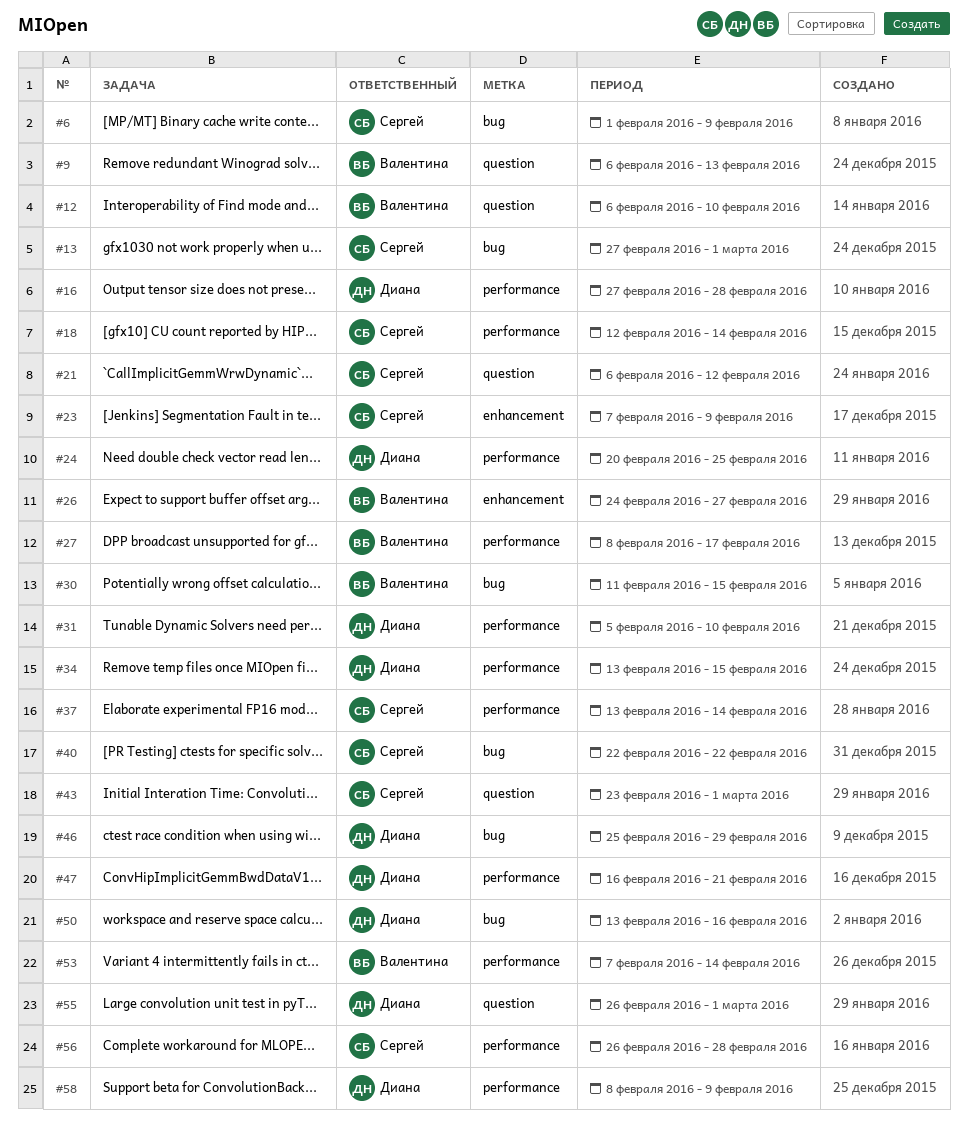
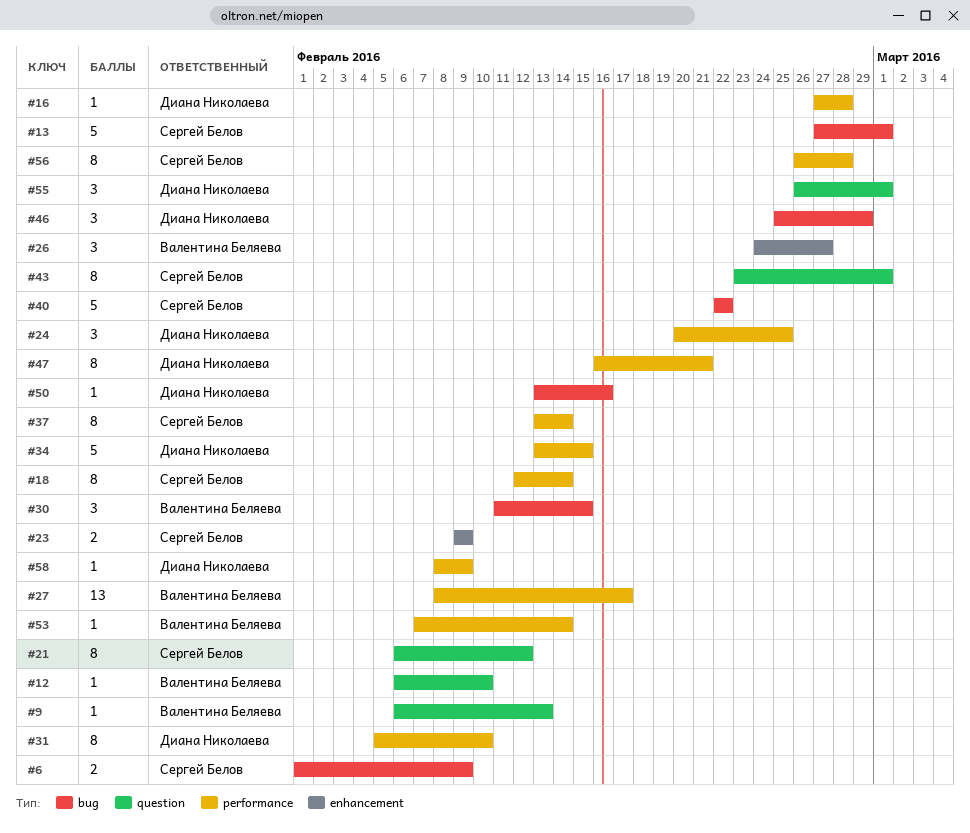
#23, start: Feb 7 -> Feb 9

